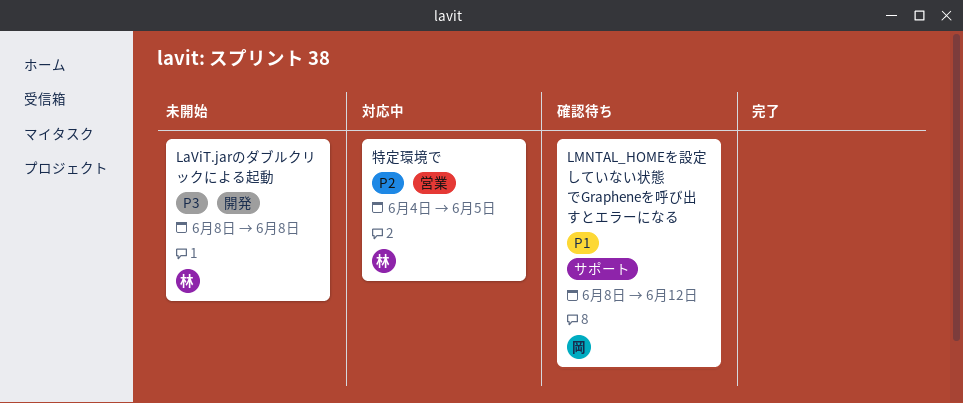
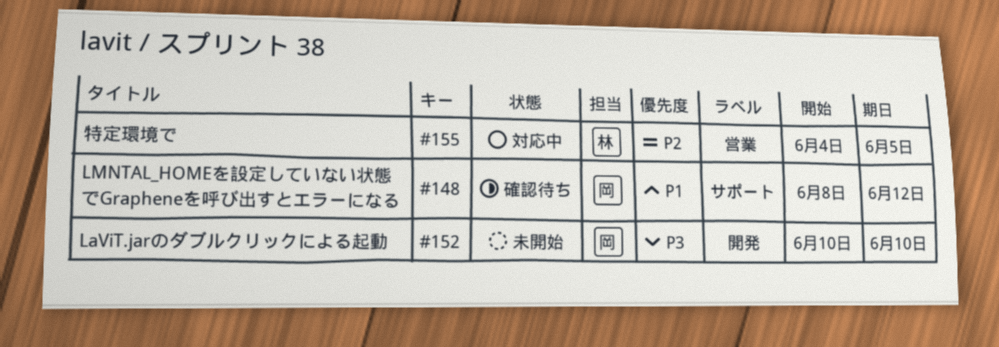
LaViT.jarのダブルクリックによる起動, owner: 林 -> 岡
LaViT.jarのダブルクリックによる起動, start: Jun 8 -> Jun 10
LaViT.jarのダブルクリックによる起動, due: Jun 8 -> Jun 10

